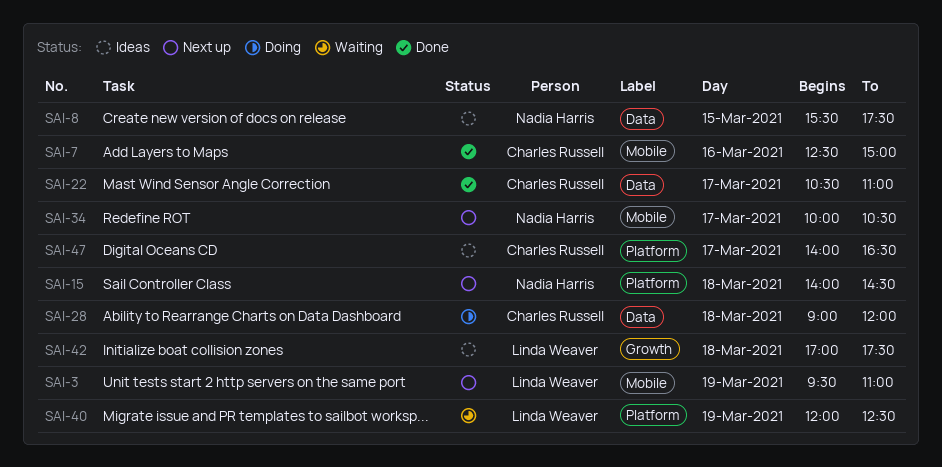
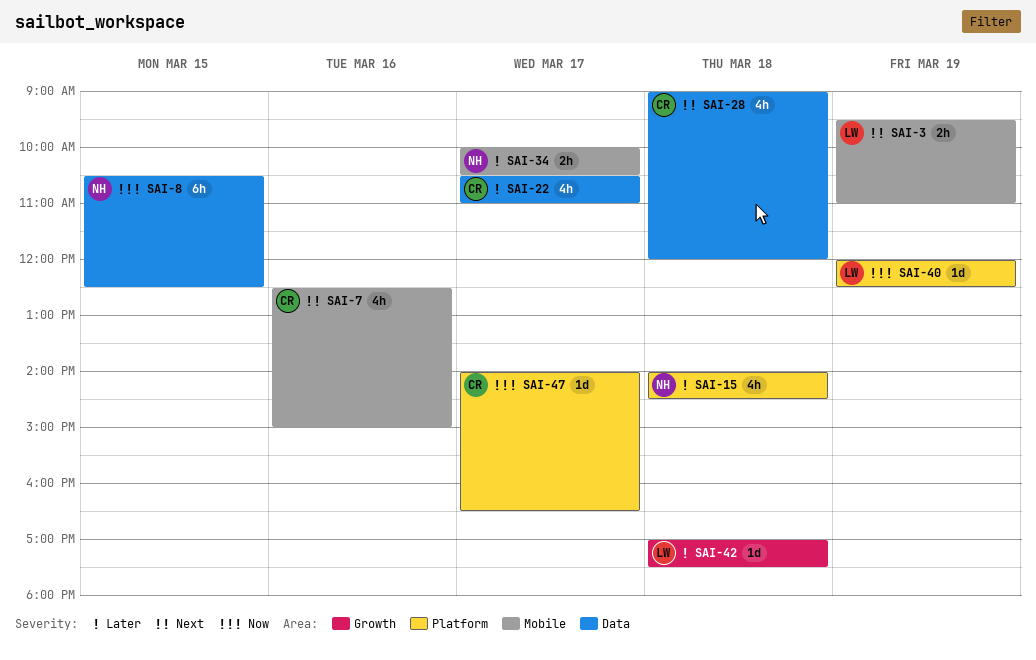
SAI-8, begins: 15:30 -> 10:30
SAI-8, ends: 17:30 -> 12:30

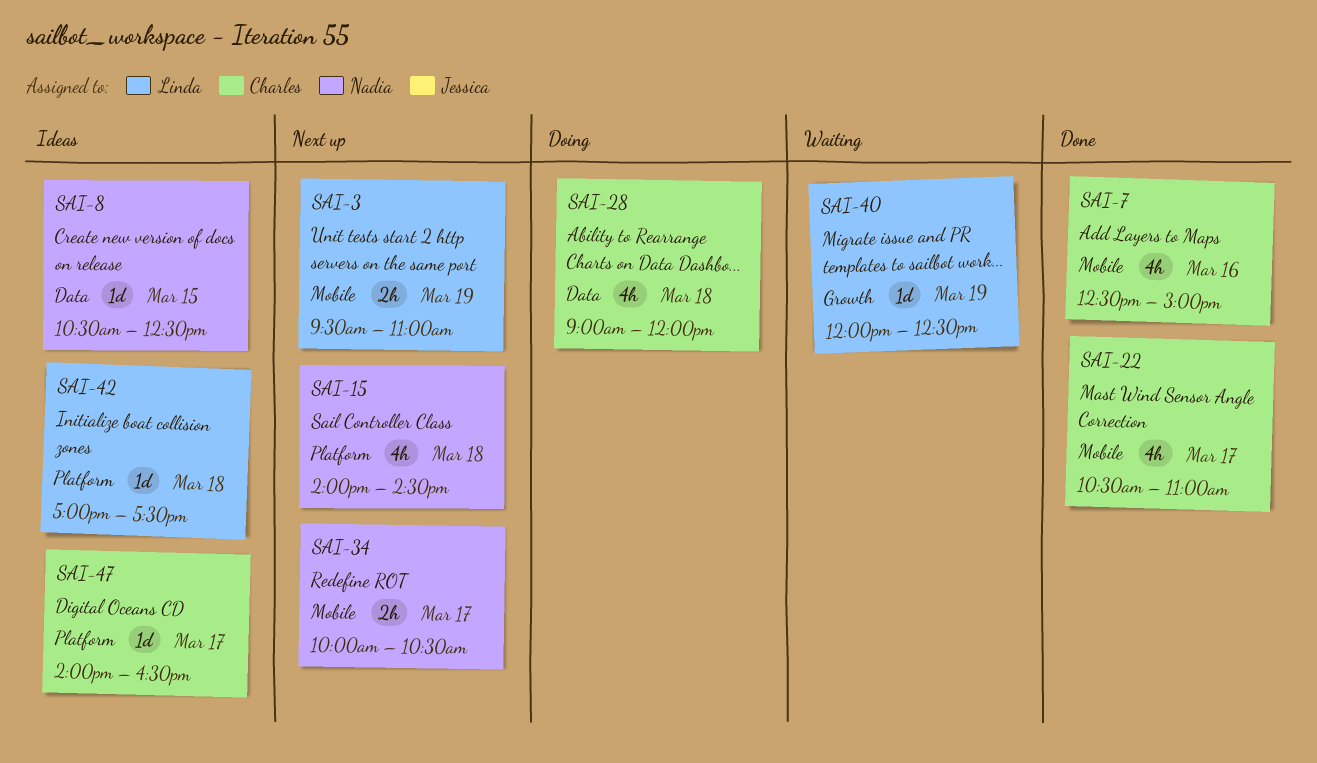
SAI-8, estimate: 6h -> 1d
SAI-22, label: Data -> Mobile
SAI-40, label: Platform -> Growth
SAI-42, label: Growth -> Platform

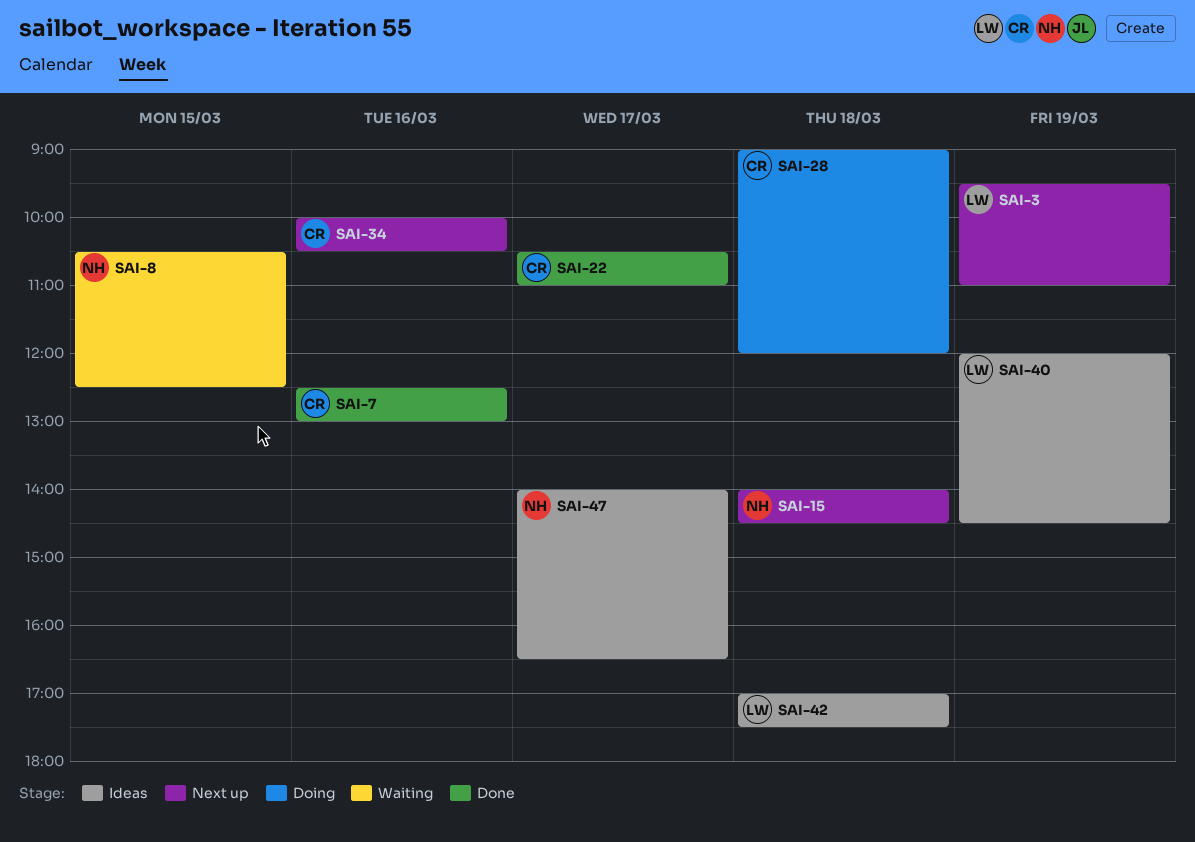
SAI-7, ends: 15:00 -> 13:00
SAI-8, status: Ideas -> Waiting
SAI-34, owner: Nadia -> Charles
SAI-34, day: Mar 17 -> Mar 16
SAI-40, status: Waiting -> Ideas
SAI-40, ends: 12:30 -> 14:30
SAI-47, owner: Charles -> Nadia

